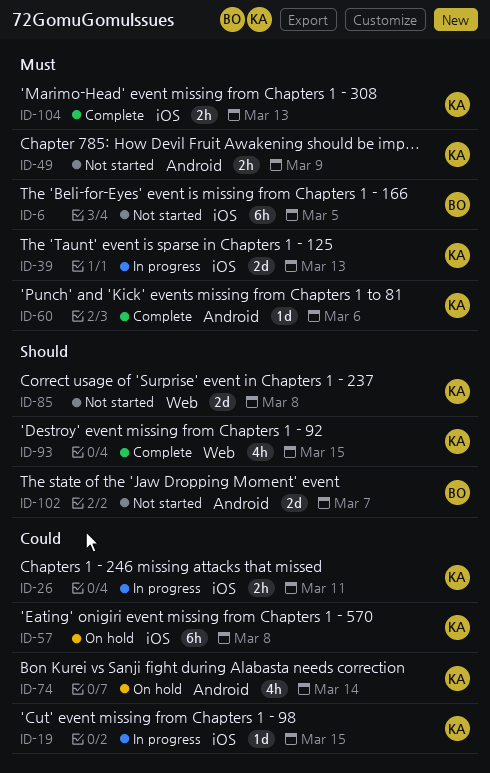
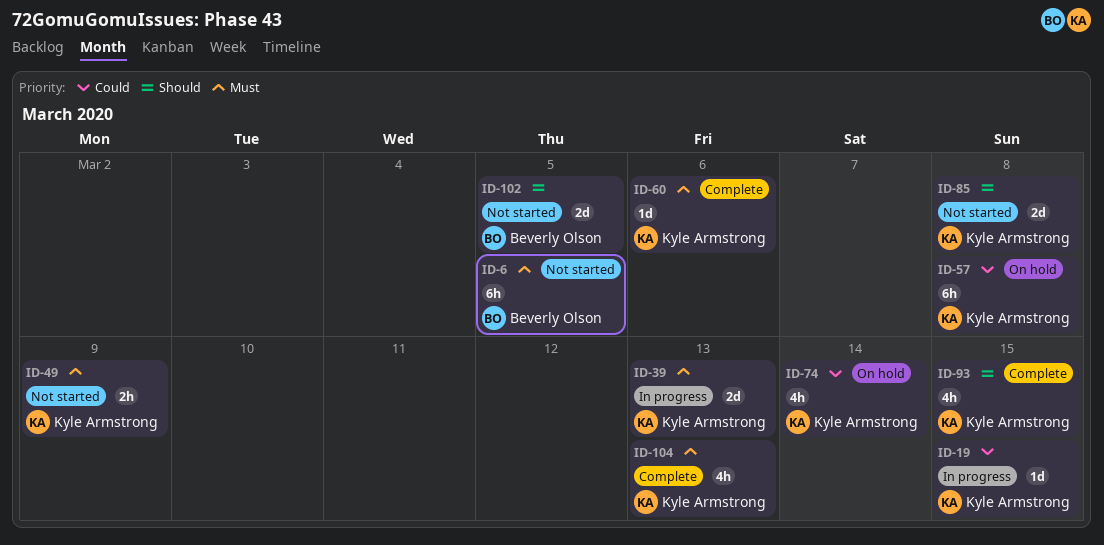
ID-26: present -> none
ID-102, due: Mar 7 -> Mar 5
ID-104, estimate: 2h -> 4h

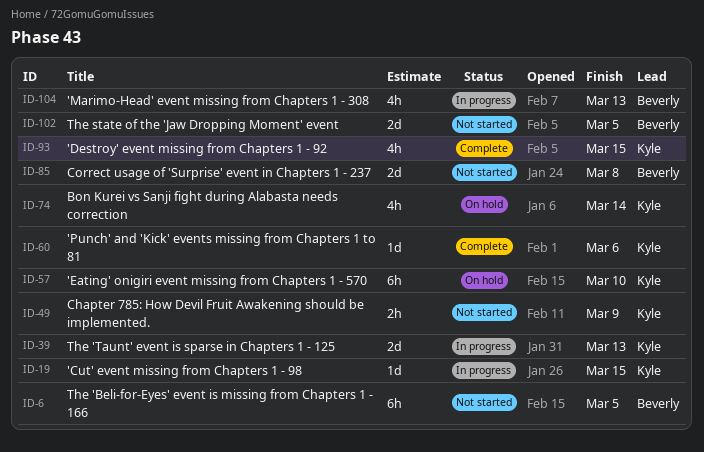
ID-57, due: Mar 8 -> Mar 10
ID-85, owner: Kyle Armstrong -> Beverly Olson
ID-104, status: Complete -> In progress
ID-104, owner: Kyle Armstrong -> Beverly Olson

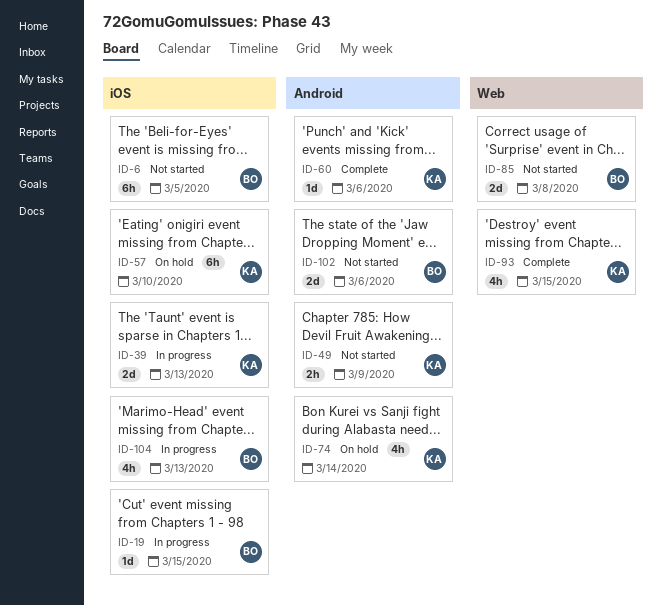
ID-19, owner: Kyle -> Beverly
ID-102, due: Mar 5 -> Mar 6

